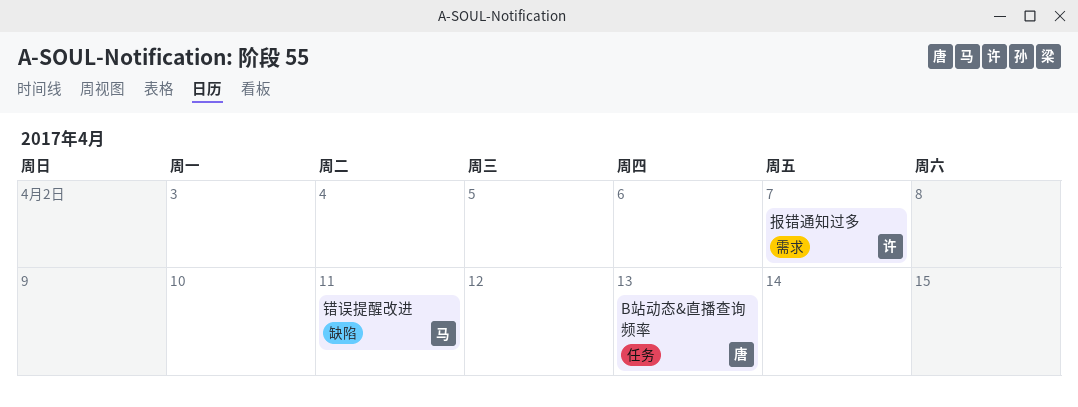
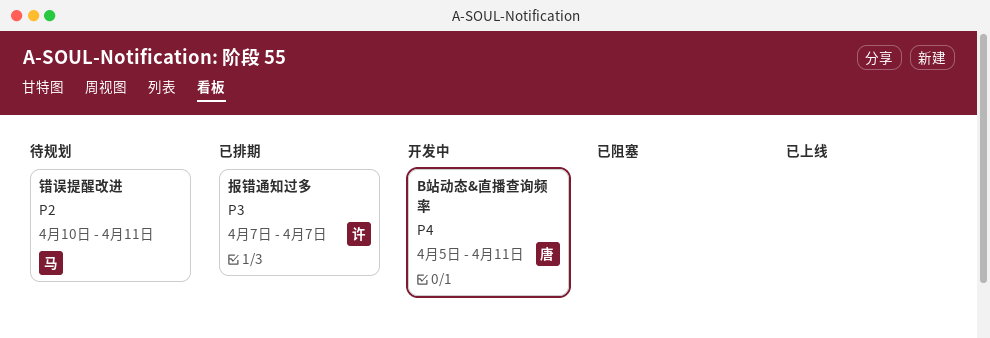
B站动态&直播查询频率, due: Apr 13 -> Apr 11

